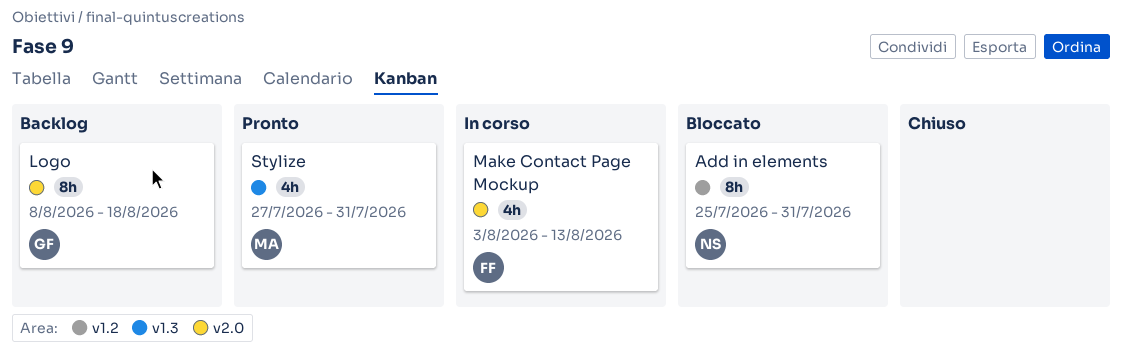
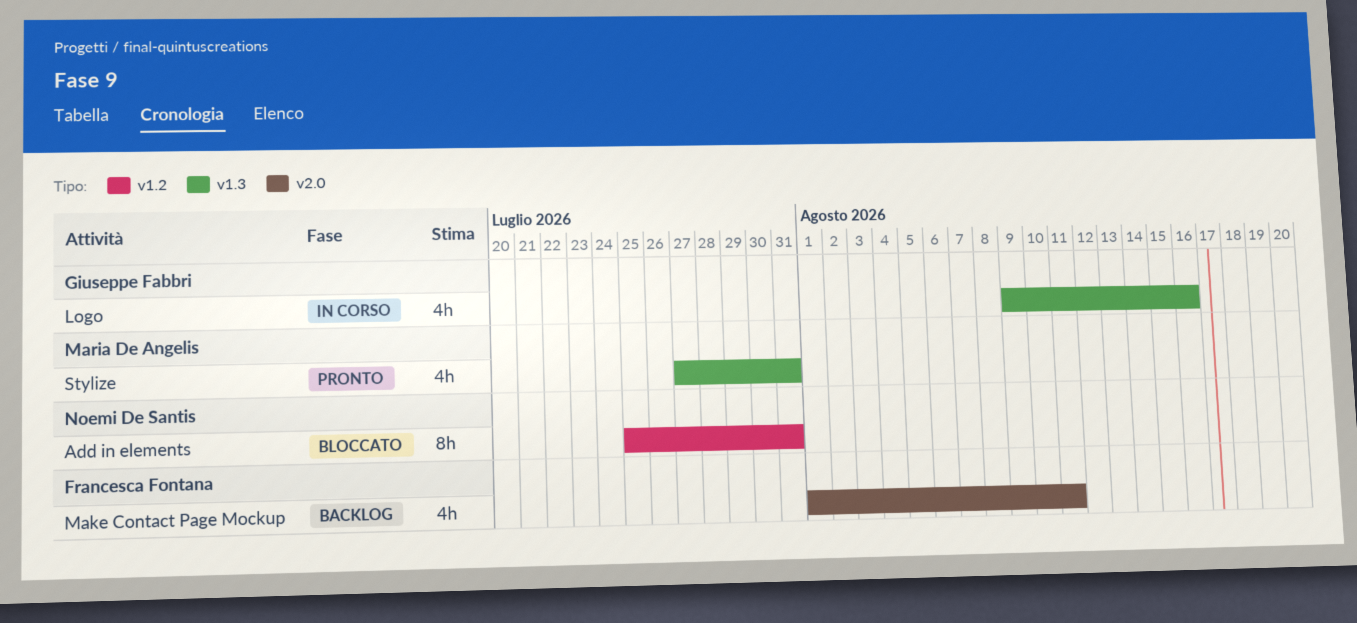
Logo, status: Backlog -> In corso
Logo, label: v2.0 -> v1.3
Logo, estimate: 8h -> 4h
Logo, start: Aug 8 -> Aug 9
Logo, due: Aug 18 -> Aug 16
Make Contact Page Mockup, status: In corso -> Backlog
Make Contact Page Mockup, start: Aug 3 -> Aug 1
Make Contact Page Mockup, due: Aug 13 -> Aug 11

